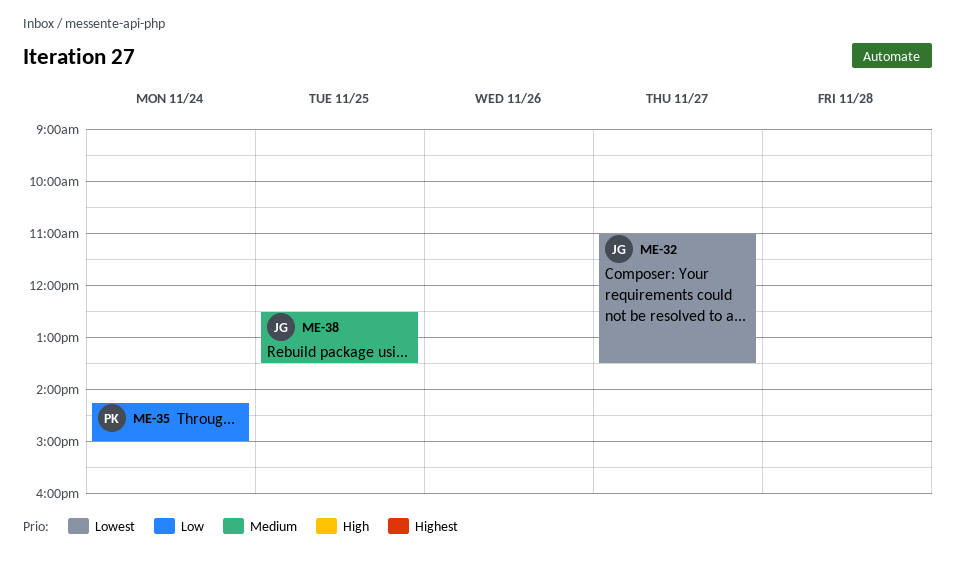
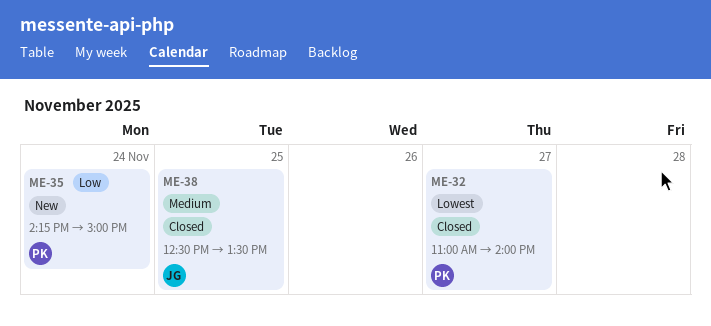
ME-32, owner: JG -> PK
ME-32, ends: 13:30 -> 14:00

